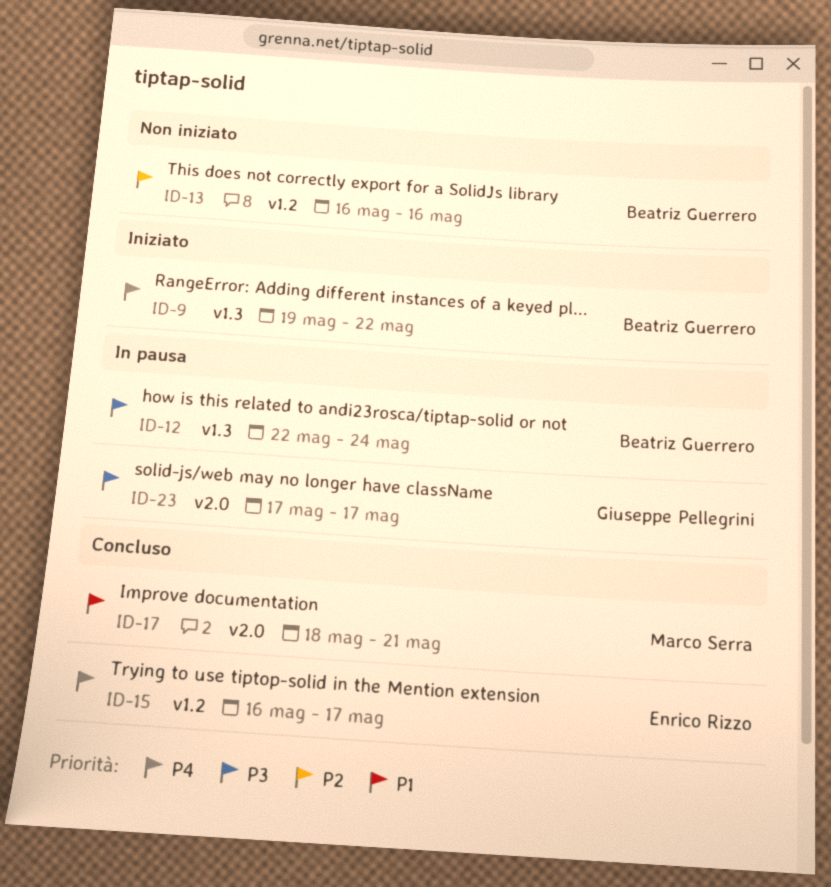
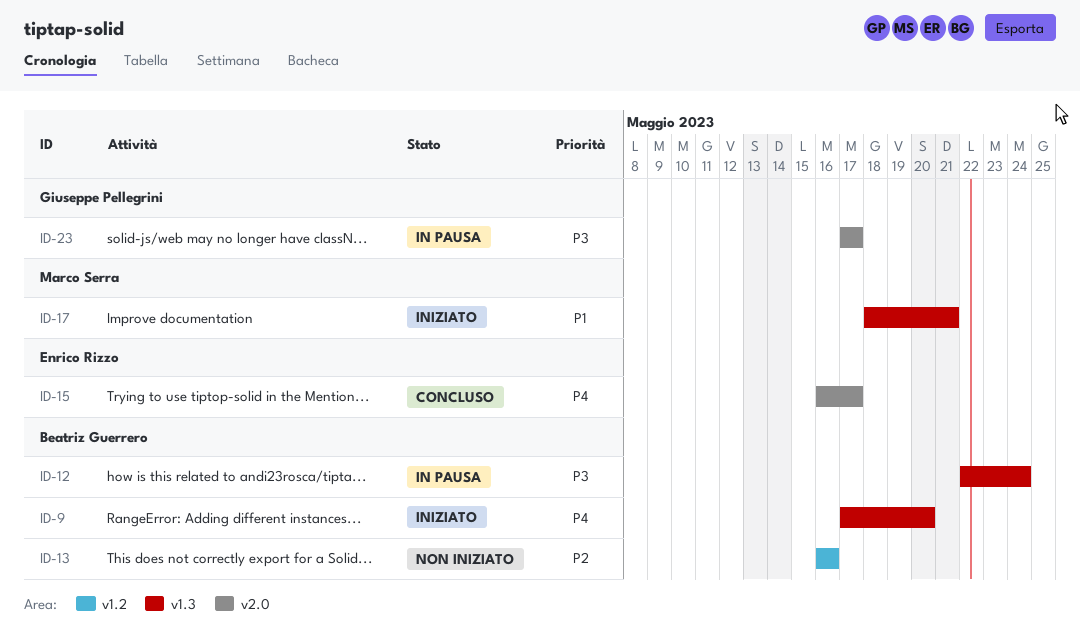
ID-9, start: May 19 -> May 17
ID-9, due: May 22 -> May 20
ID-15, label: v1.2 -> v2.0
ID-17, status: Concluso -> Iniziato
ID-17, label: v2.0 -> v1.3

